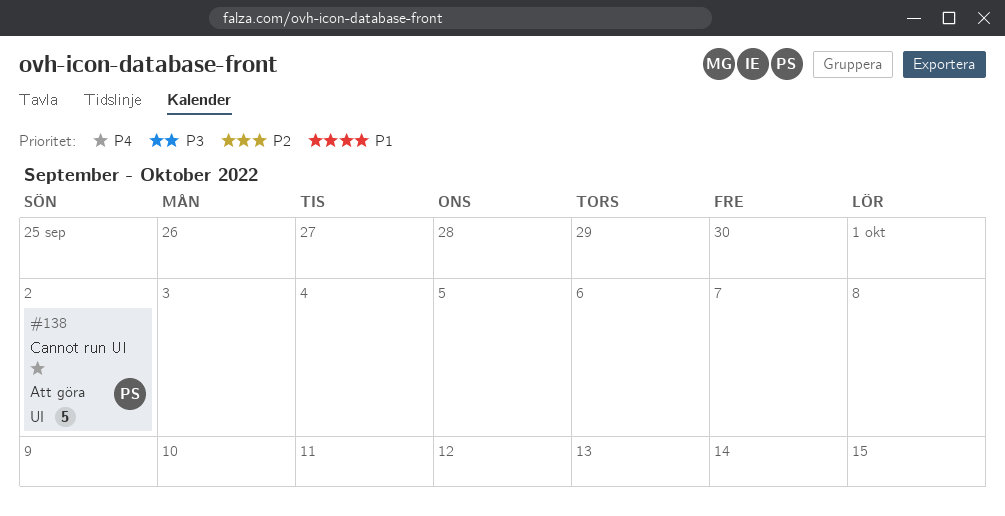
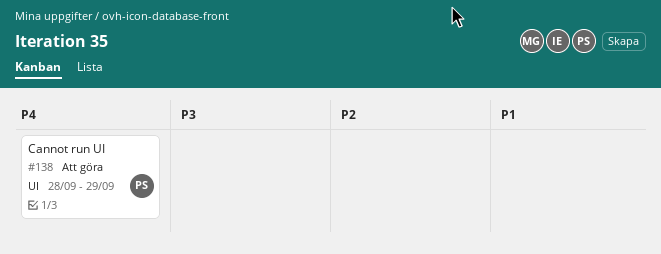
#138, due: Oct 2 -> Sep 29

